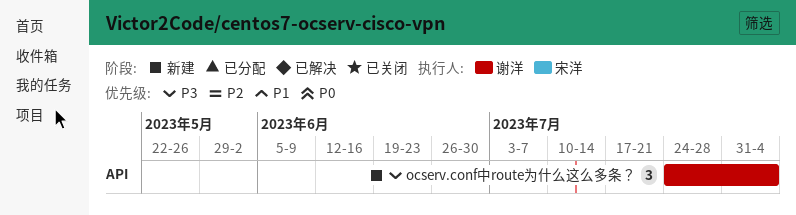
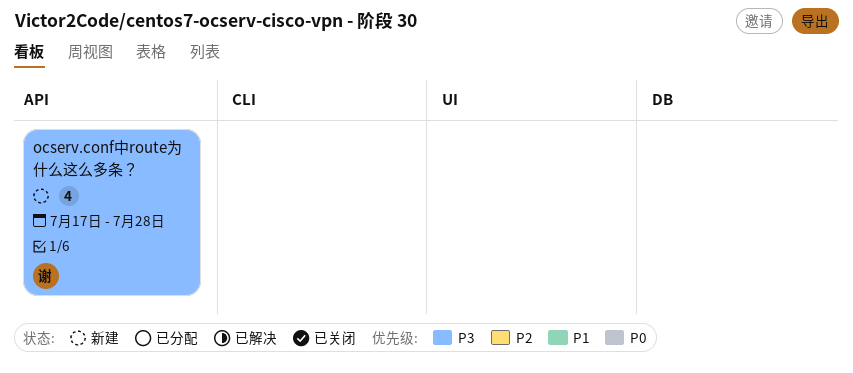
ocserv.conf中route为什么这么多条？, estimate: 3 -> 4
ocserv.conf中route为什么这么多条？, start: Jul 24 -> Jul 17
ocserv.conf中route为什么这么多条？, due: Aug 4 -> Jul 28

